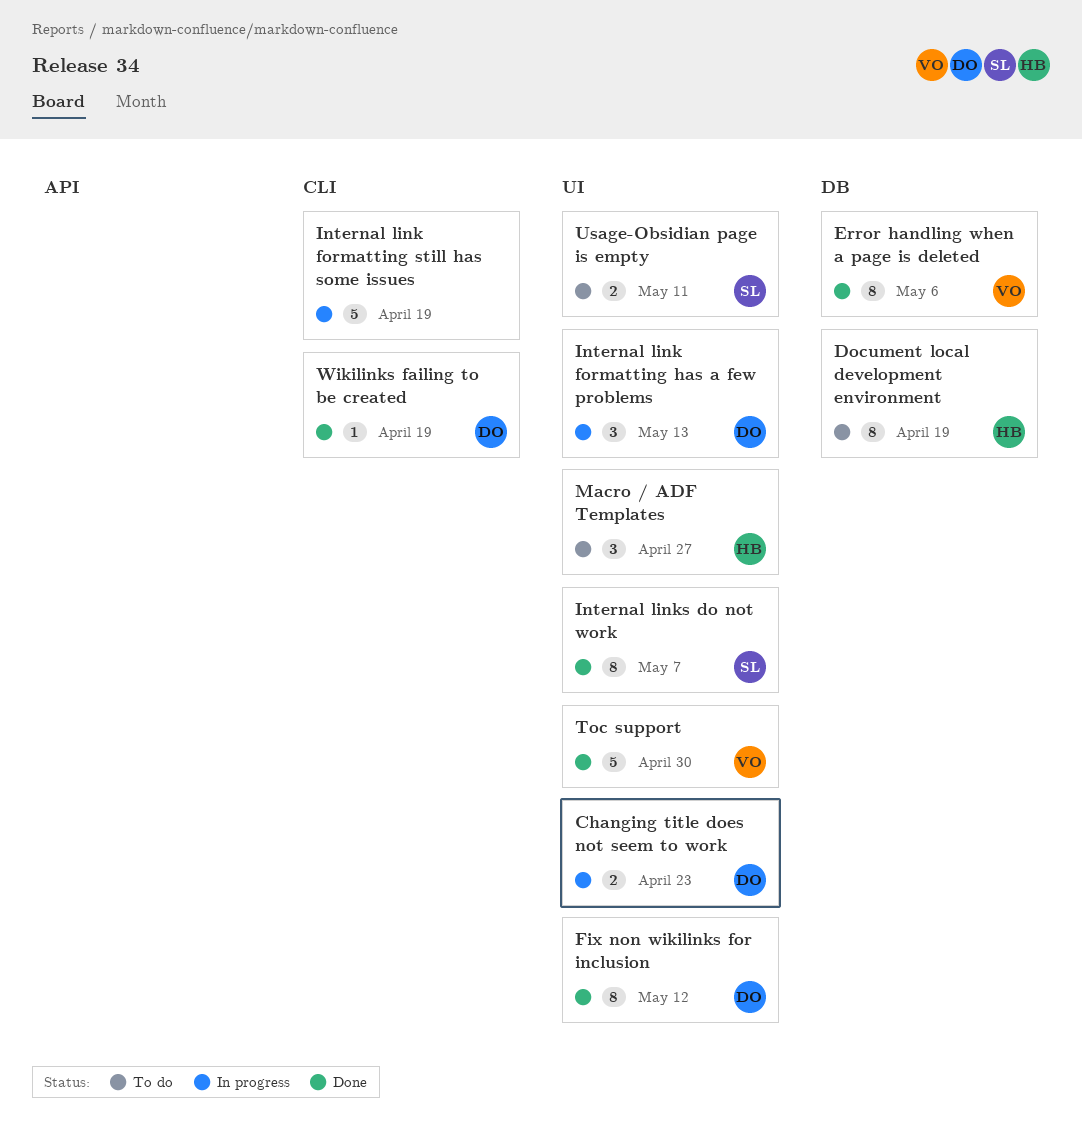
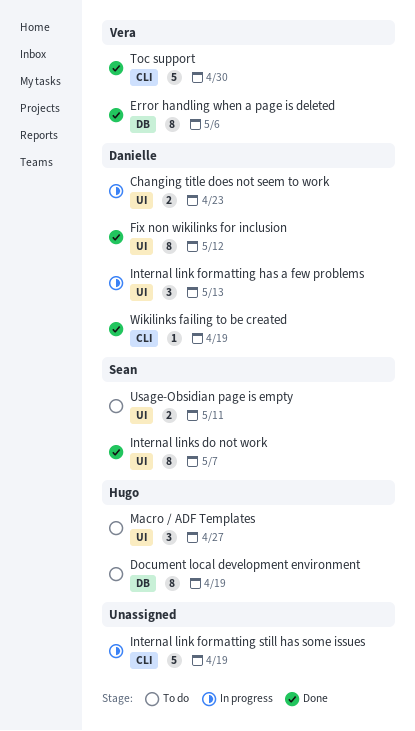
Toc support, label: UI -> CLI

